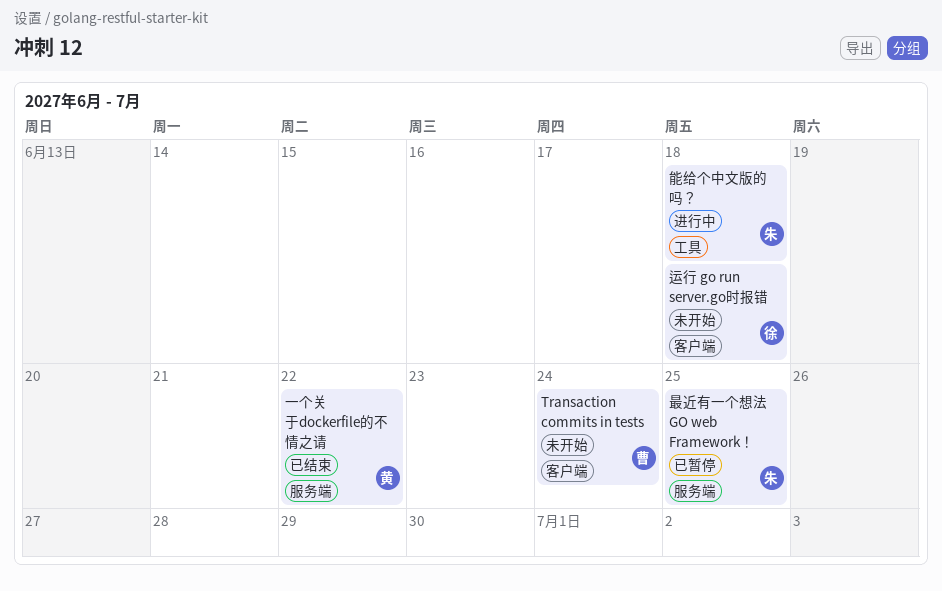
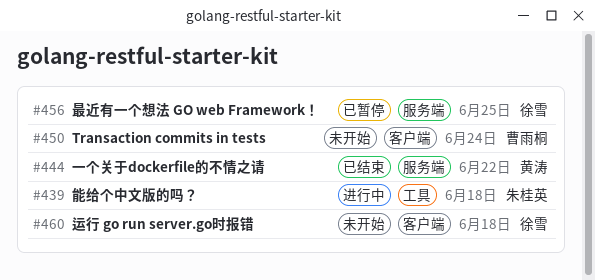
最近有一个想法 GO web Framework！, owner: 朱桂英 -> 徐雪

